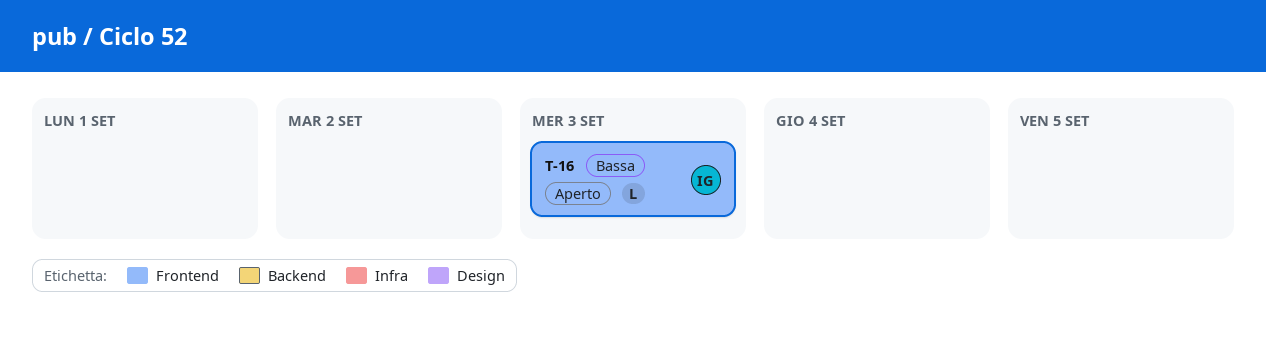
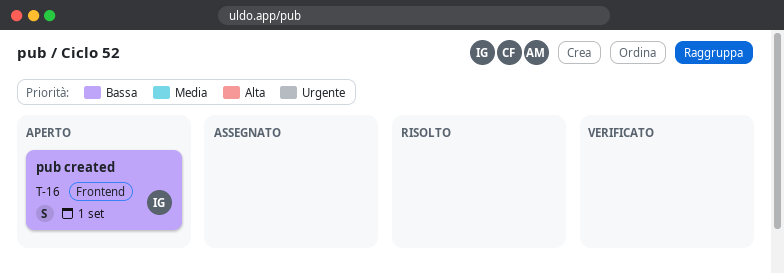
T-16, estimate: L -> S
T-16, due: Sep 3 -> Sep 1

